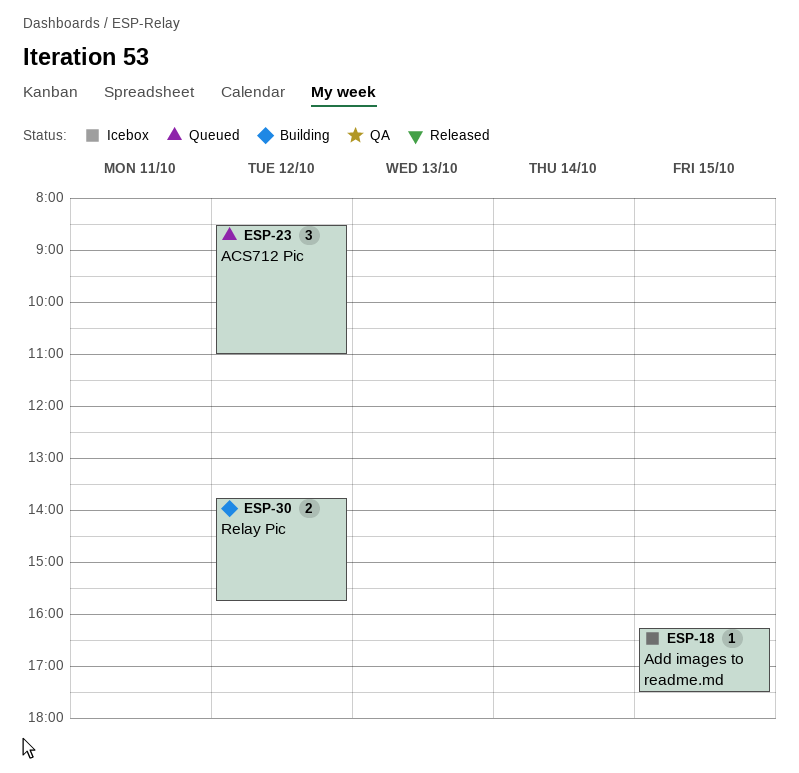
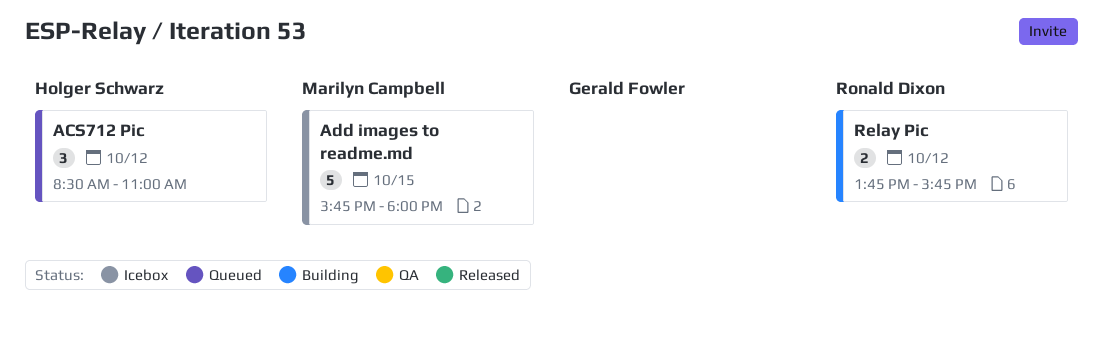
Add images to readme.md, estimate: 1 -> 5
Add images to readme.md, begins: 16:15 -> 15:45
Add images to readme.md, ends: 17:30 -> 18:00

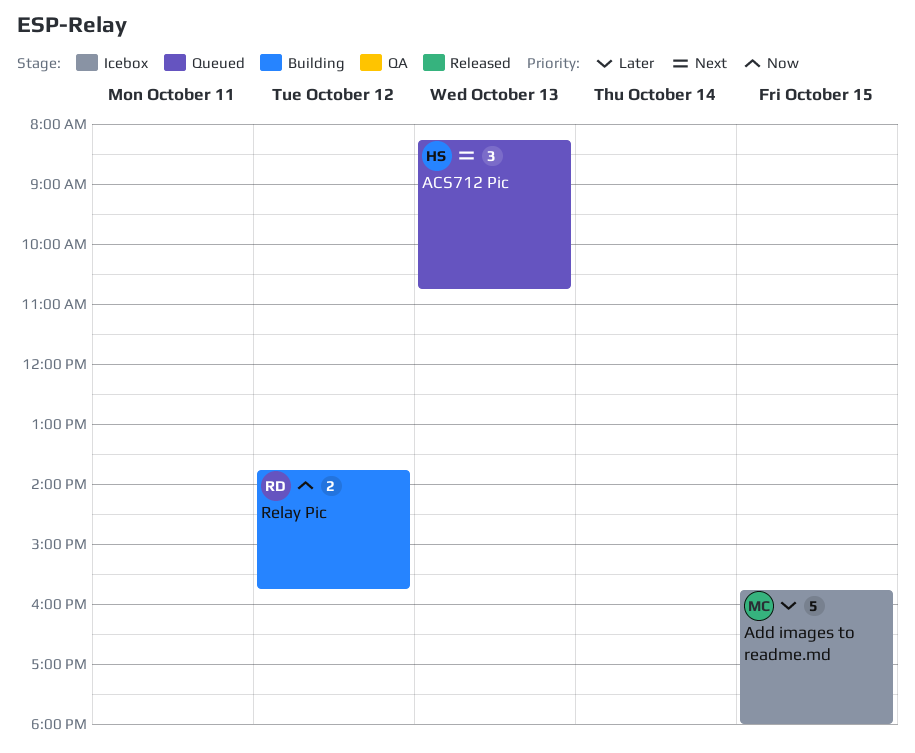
ACS712 Pic, day: Oct 12 -> Oct 13
ACS712 Pic, begins: 08:30 -> 08:15
ACS712 Pic, ends: 11:00 -> 10:45

